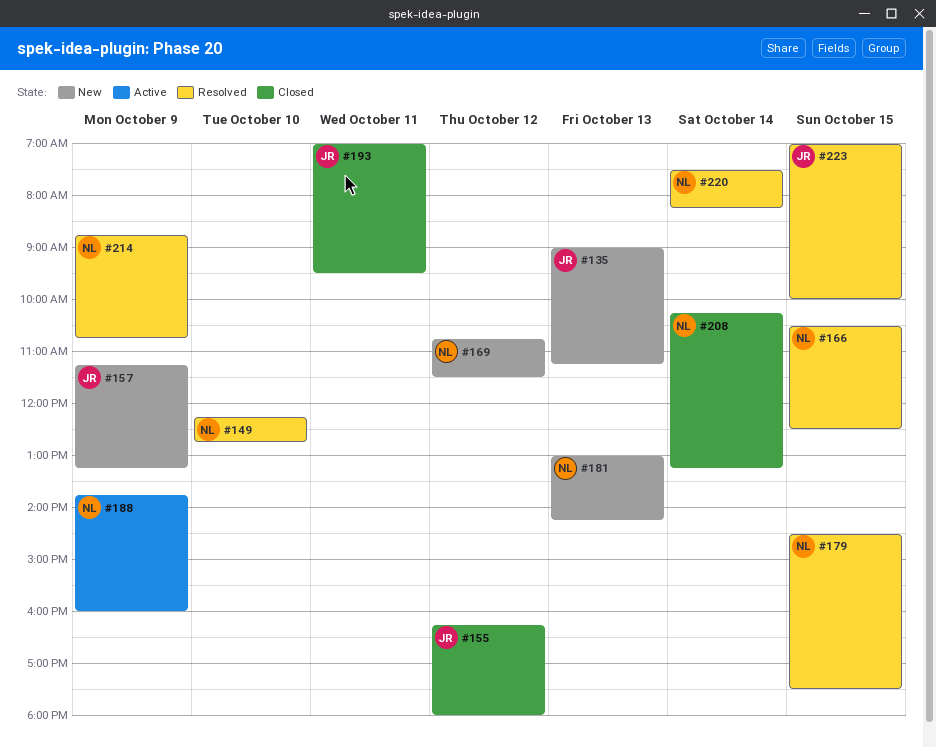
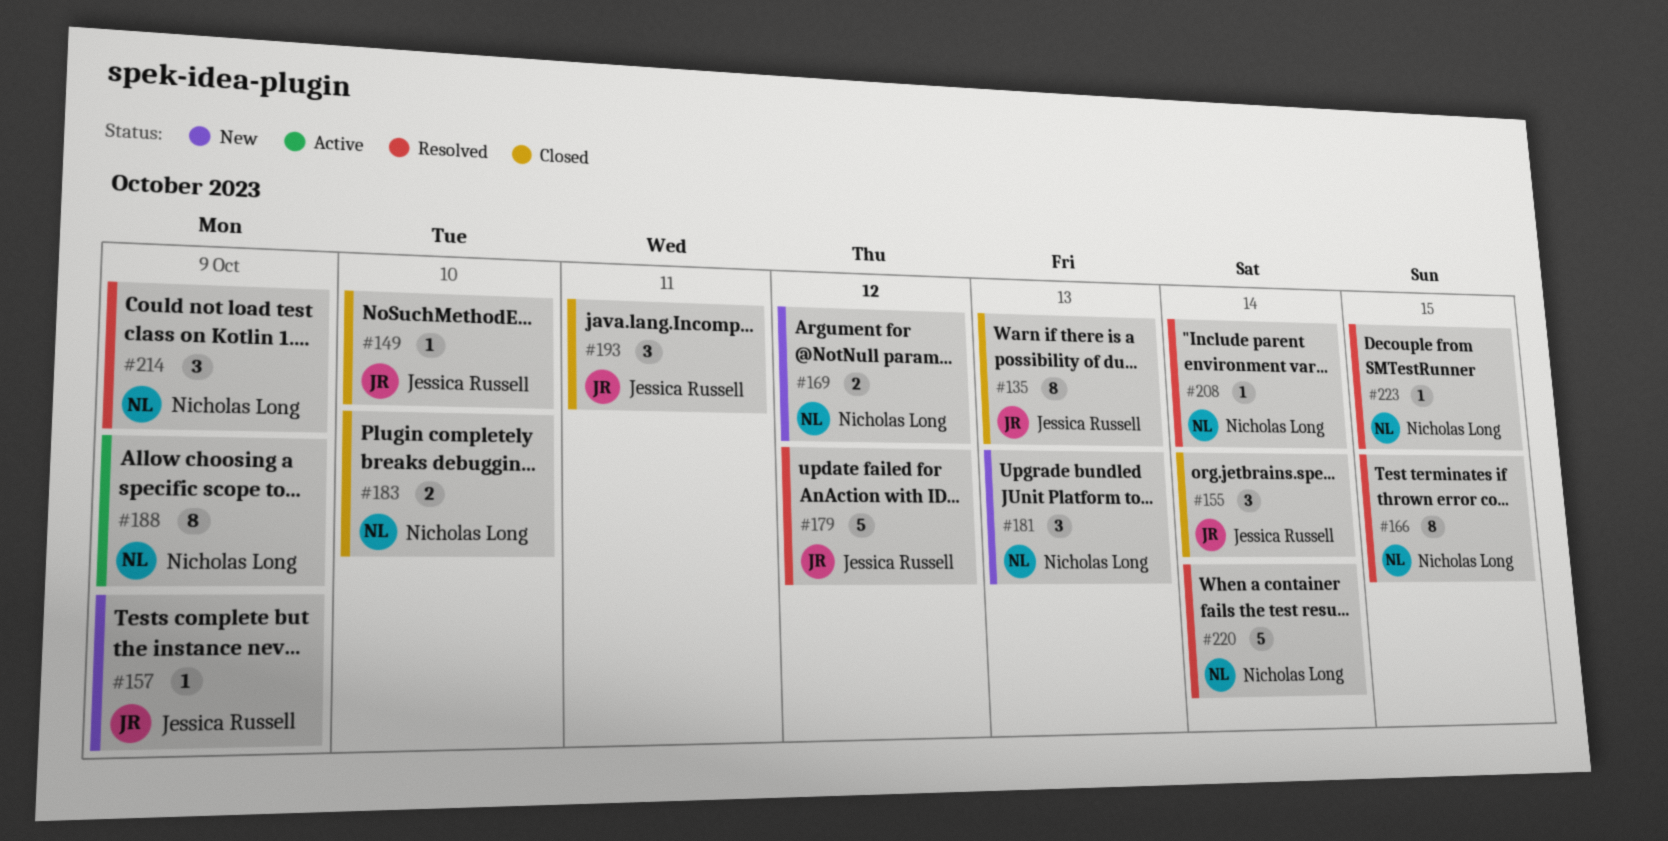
#135, status: New -> Closed
#149, status: Resolved -> Closed
#149, owner: Nicholas Long -> Jessica Russell
#155, day: Oct 12 -> Oct 14
#179, owner: Nicholas Long -> Jessica Russell
#179, day: Oct 15 -> Oct 12
#183: none -> present
#208, status: Closed -> Resolved
#223, owner: Jessica Russell -> Nicholas Long

